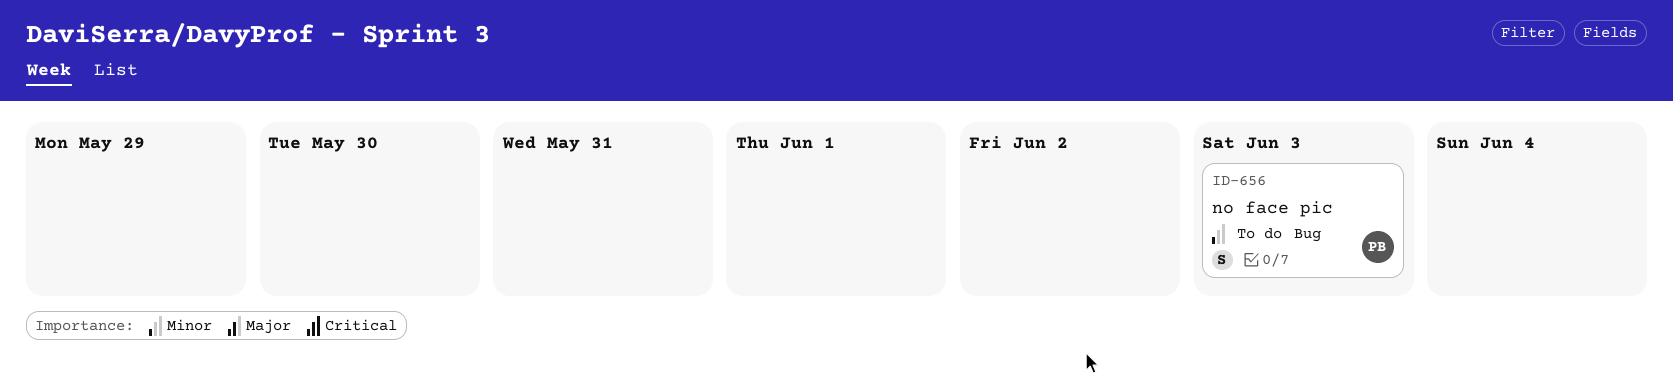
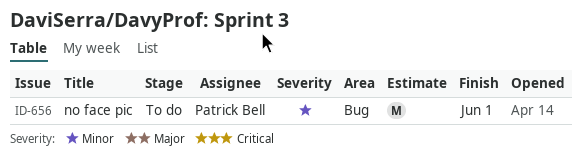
ID-656, estimate: S -> M
ID-656, due: Jun 3 -> Jun 1

